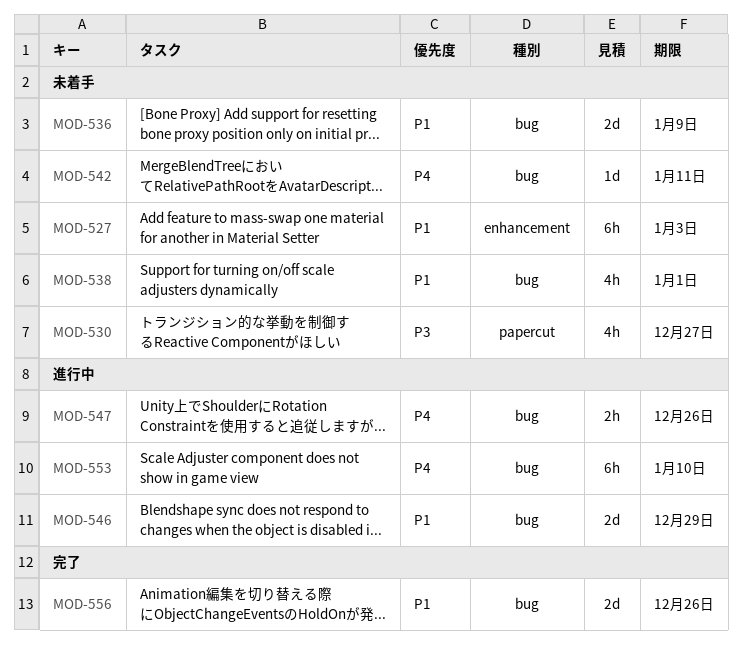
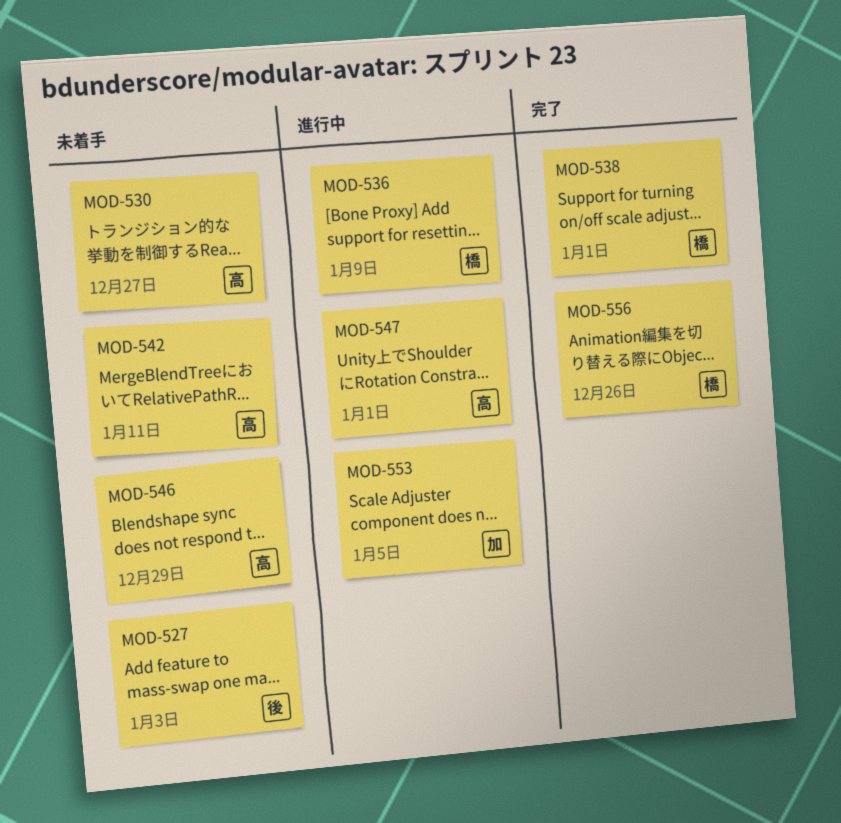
MOD-536, status: 未着手 -> 進行中
MOD-538, status: 未着手 -> 完了
MOD-546, status: 進行中 -> 未着手
MOD-547, due: Dec 26 -> Jan 1
MOD-553, due: Jan 10 -> Jan 5

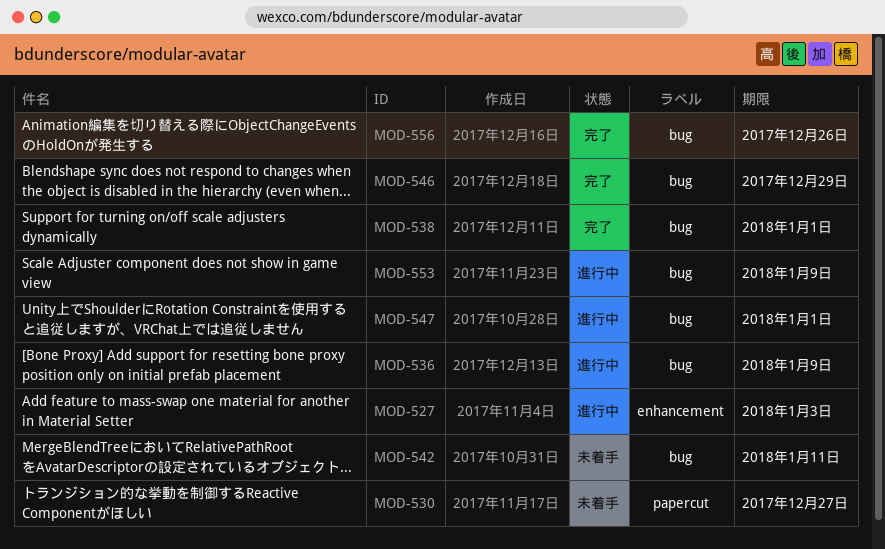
MOD-527, status: 未着手 -> 進行中
MOD-546, status: 未着手 -> 完了
MOD-553, due: Jan 5 -> Jan 9

